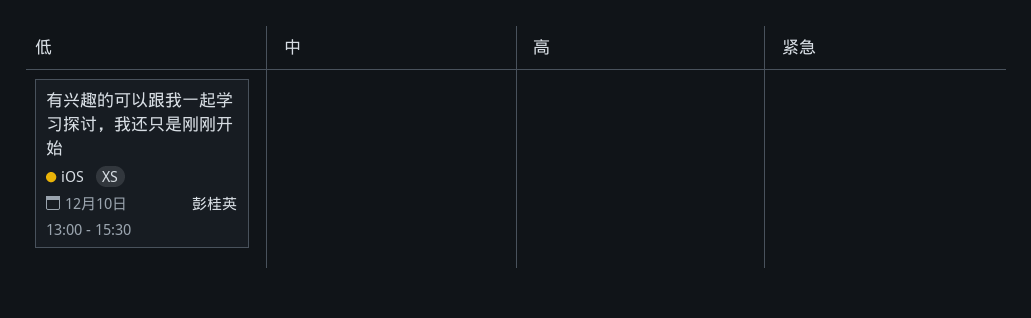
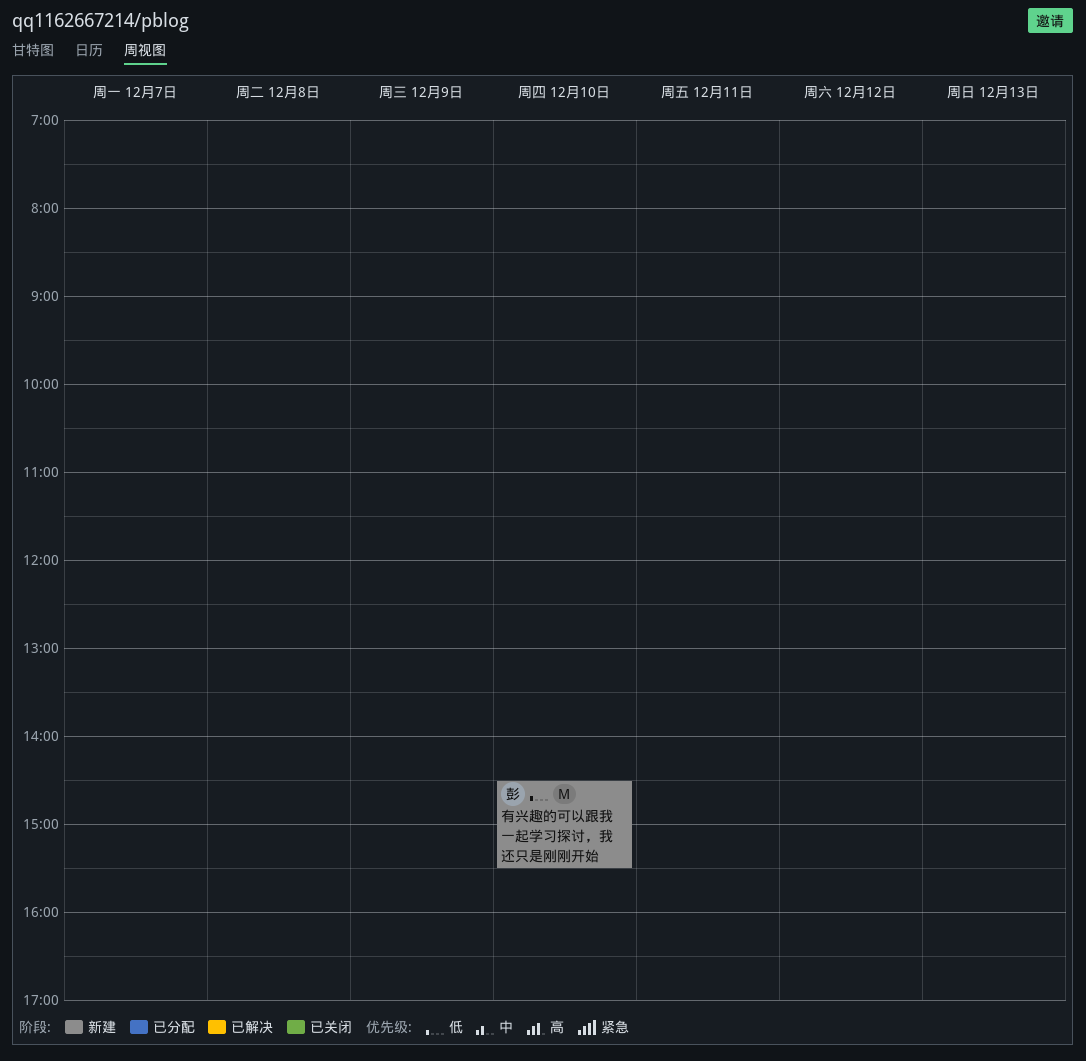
有兴趣的可以跟我一起学习探讨，我还只是刚刚开始, estimate: XS -> M
有兴趣的可以跟我一起学习探讨，我还只是刚刚开始, begins: 13:00 -> 14:30

